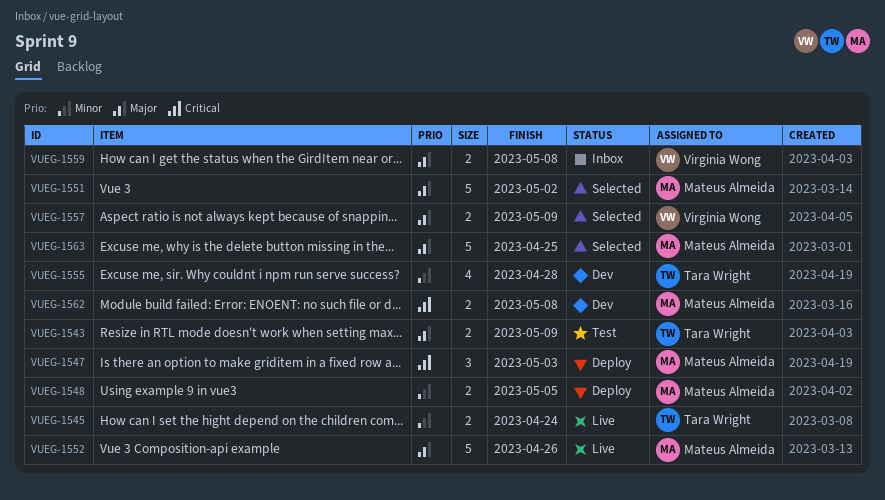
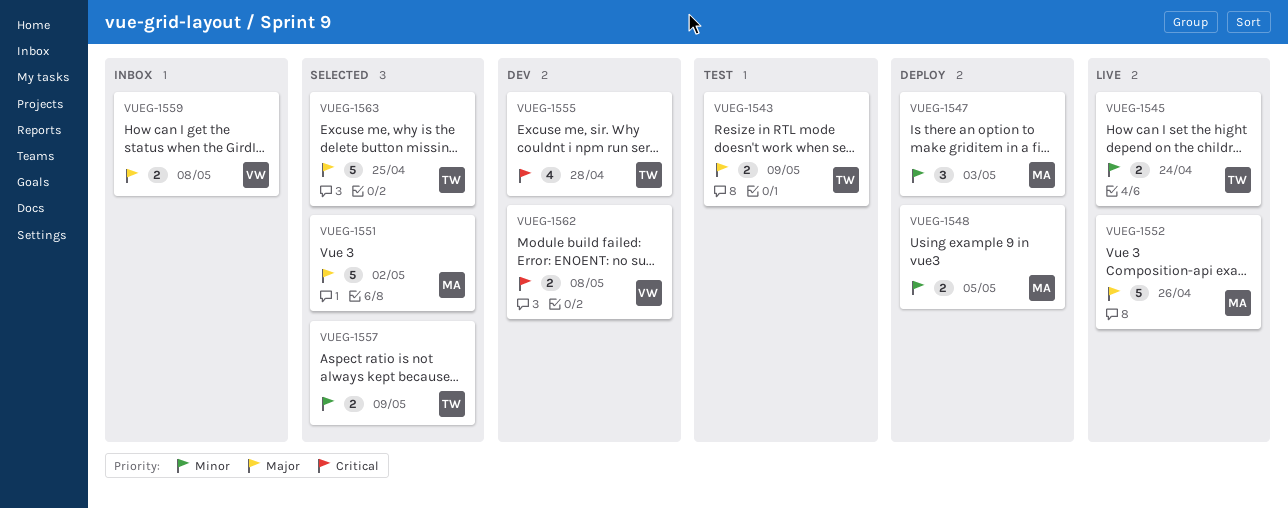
VUEG-1547, priority: Critical -> Minor
VUEG-1555, priority: Minor -> Critical
VUEG-1557, owner: Virginia Wong -> Tara Wright
VUEG-1557, priority: Major -> Minor
VUEG-1562, owner: Mateus Almeida -> Virginia Wong
VUEG-1563, owner: Mateus Almeida -> Tara Wright

